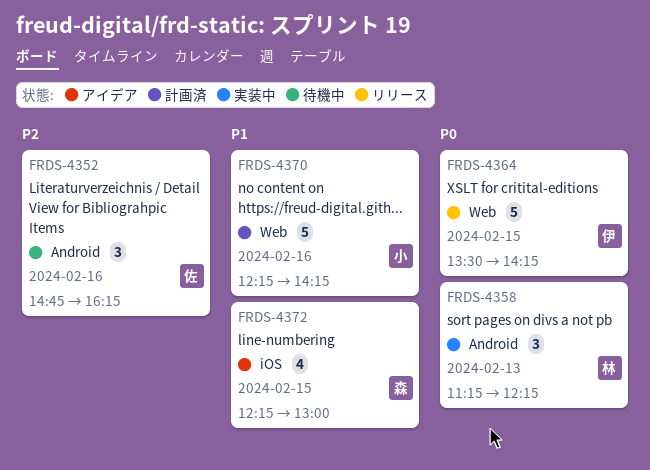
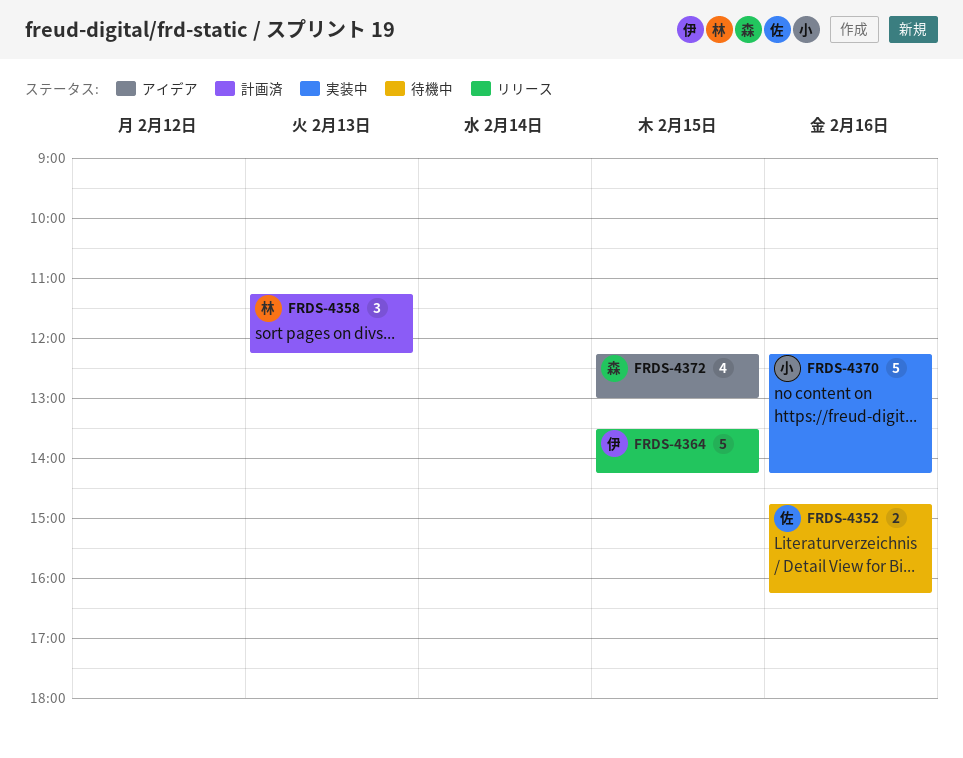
FRDS-4352, estimate: 3 -> 2
FRDS-4358, status: 実装中 -> 計画済
FRDS-4370, status: 計画済 -> 実装中

